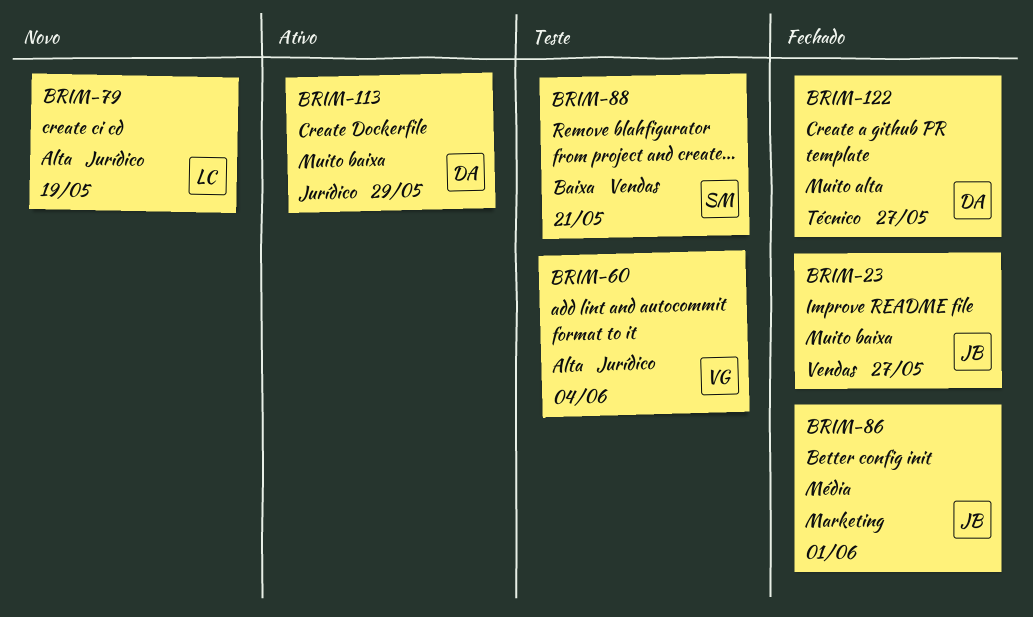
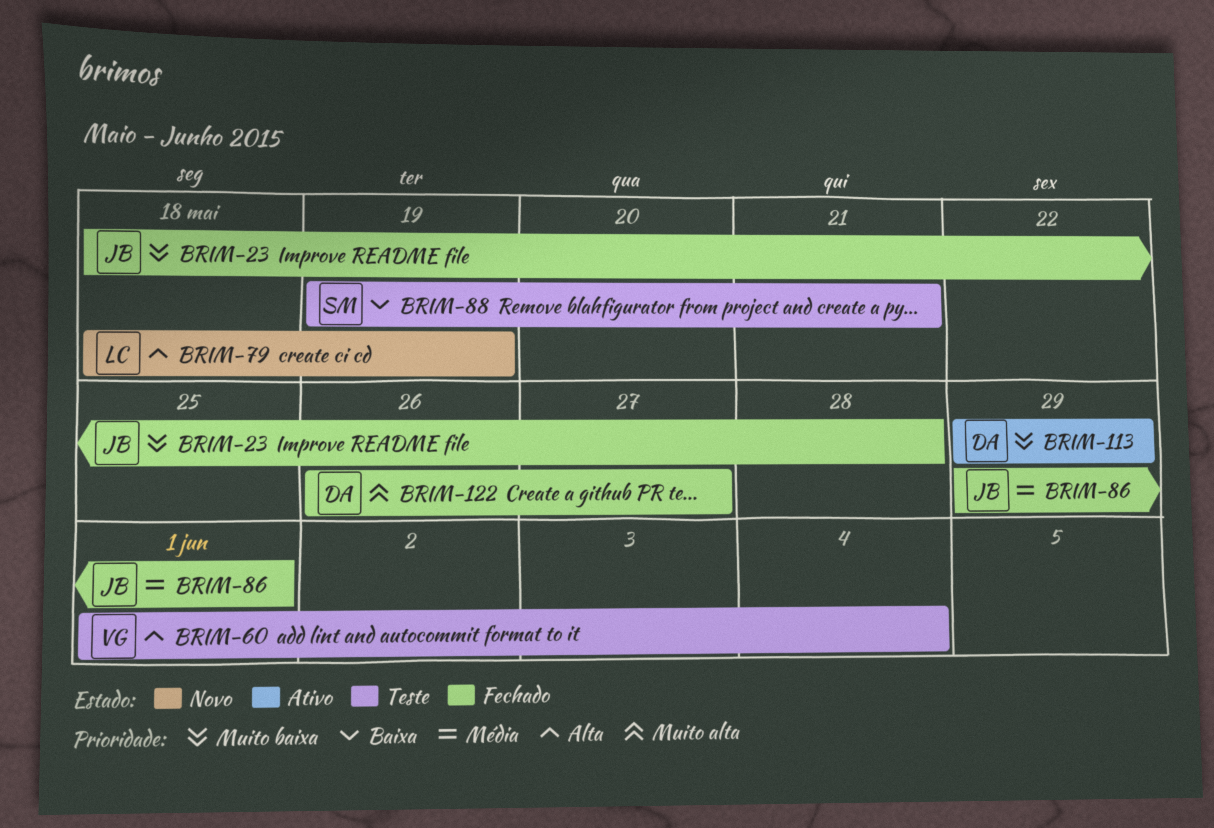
BRIM-23, due: May 27 -> May 28

